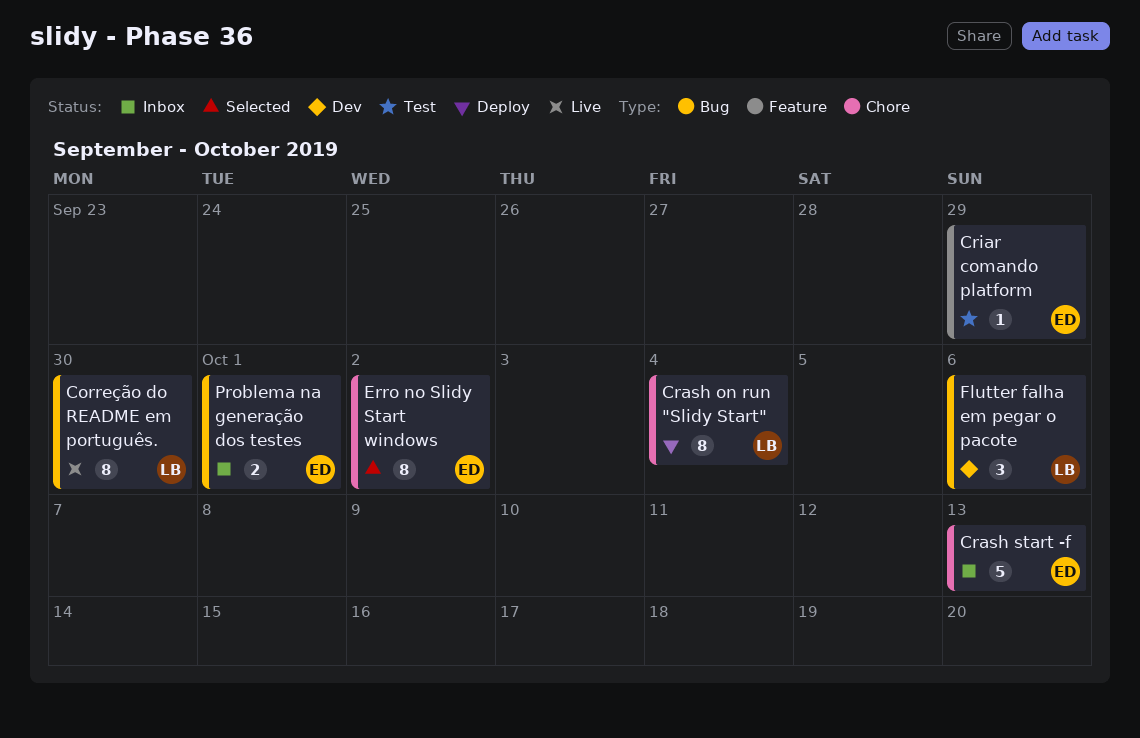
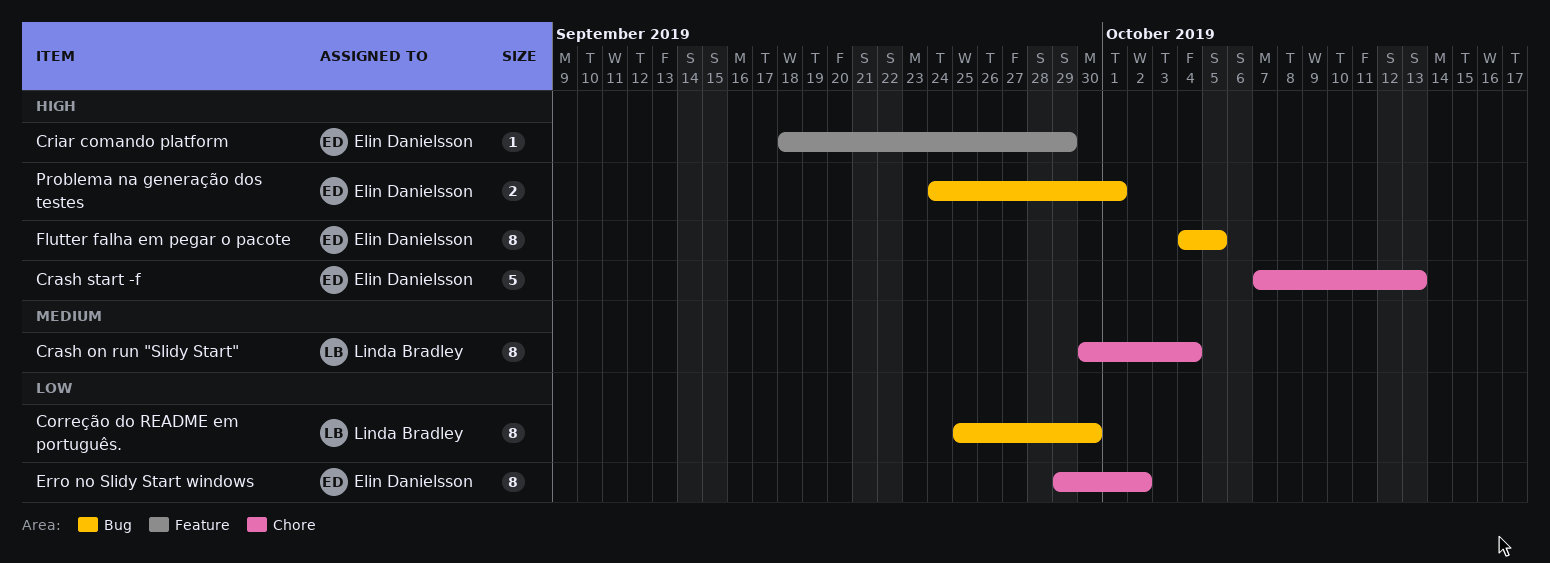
Flutter falha em pegar o pacote, owner: Linda Bradley -> Elin Danielsson
Flutter falha em pegar o pacote, estimate: 3 -> 8
Flutter falha em pegar o pacote, due: Oct 6 -> Oct 5

